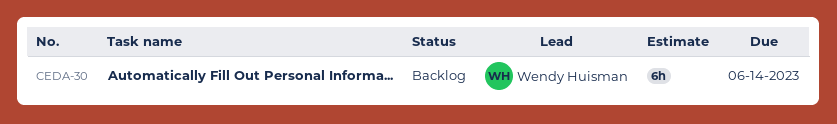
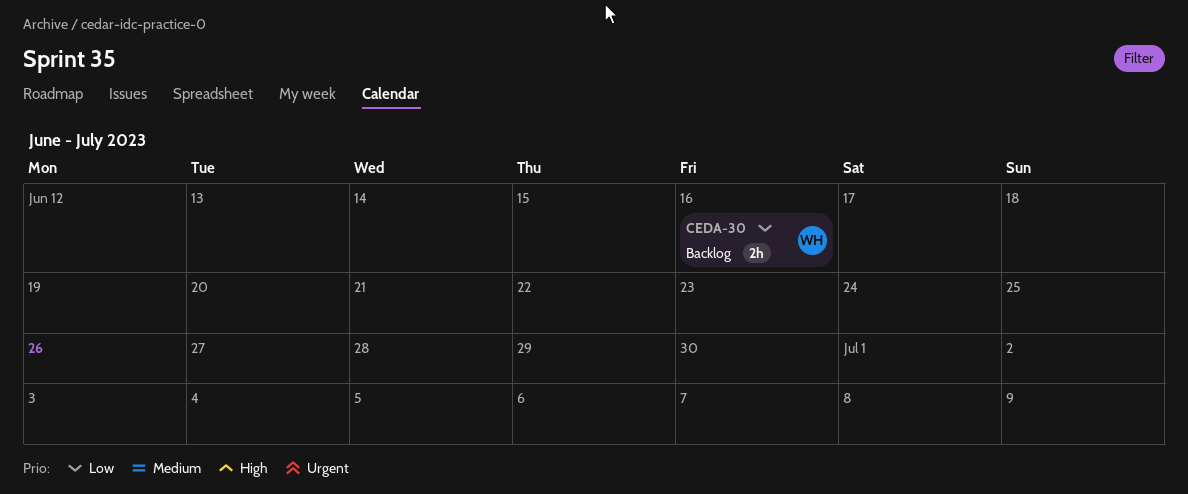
CEDA-30, estimate: 6h -> 2h
CEDA-30, due: Jun 14 -> Jun 16

